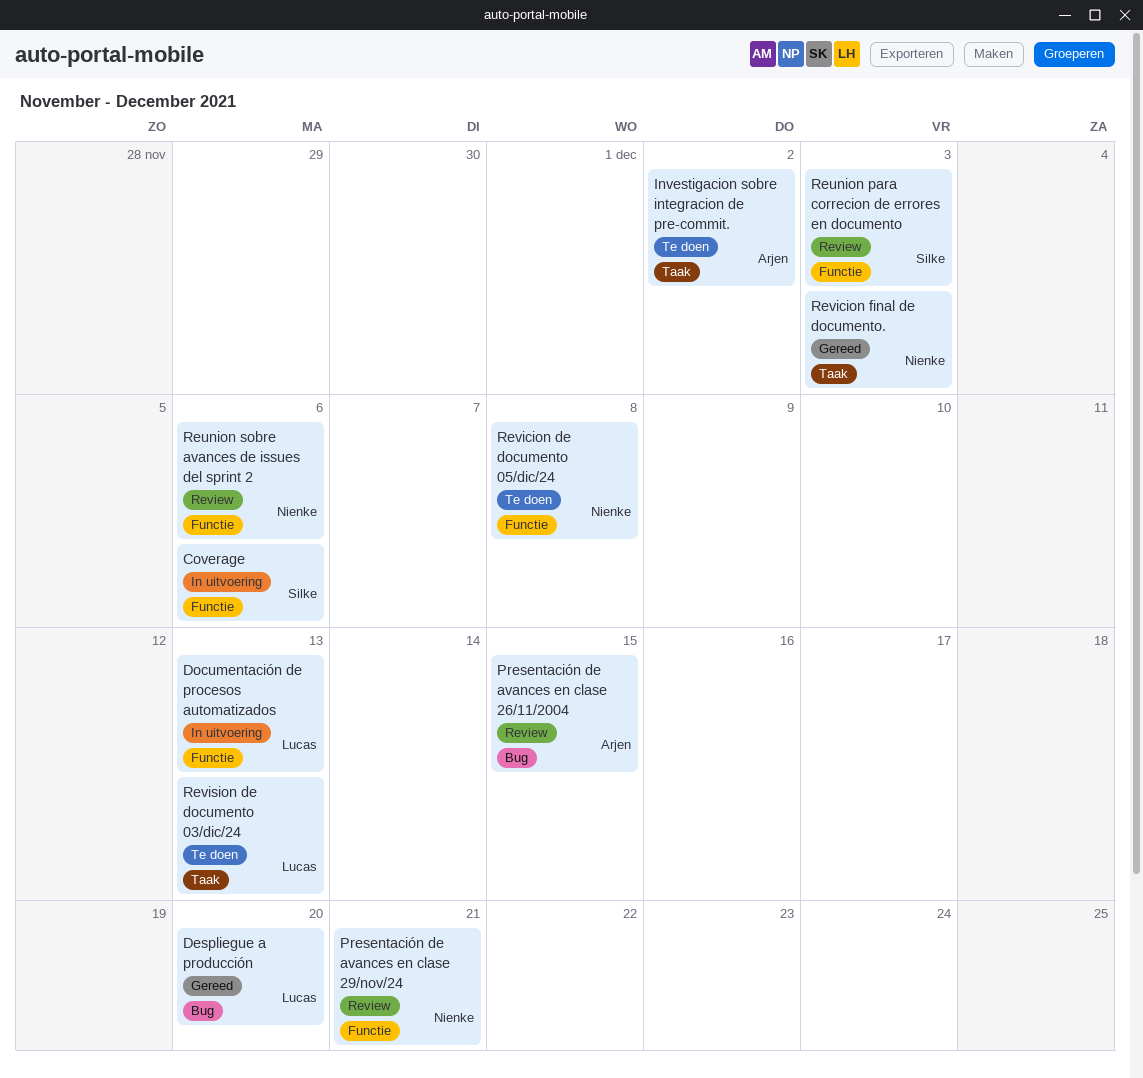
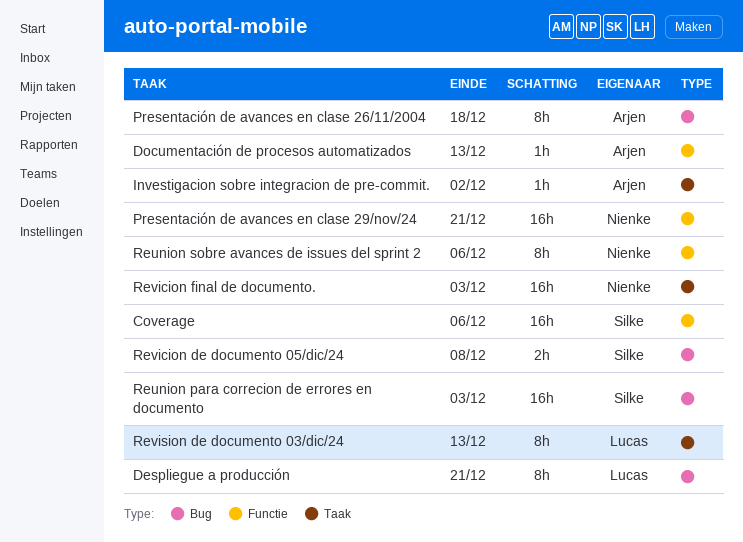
Despliegue a producción, due: Dec 20 -> Dec 21
Documentación de procesos automatizados, owner: Lucas -> Arjen
Presentación de avances en clase 26/11/2004, due: Dec 15 -> Dec 18
Reunion para correcion de errores en documento, label: Functie -> Bug
Revicion de documento 05/dic/24, owner: Nienke -> Silke
Revicion de documento 05/dic/24, label: Functie -> Bug

